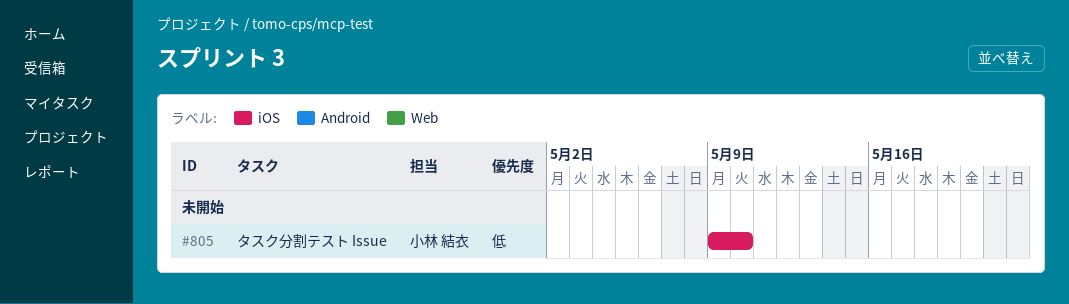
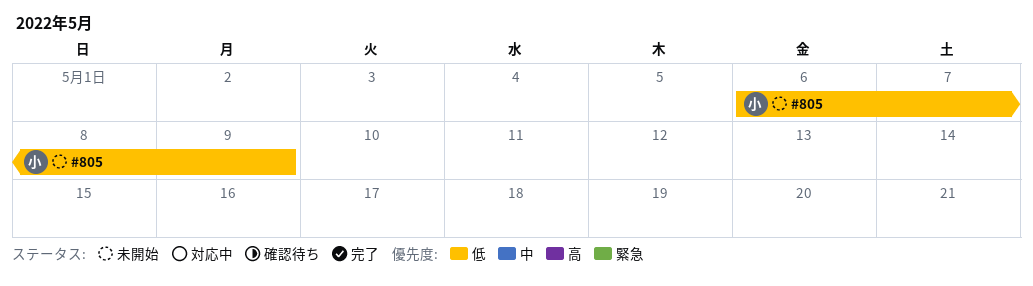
#805, start: May 9 -> May 6
#805, due: May 10 -> May 9

